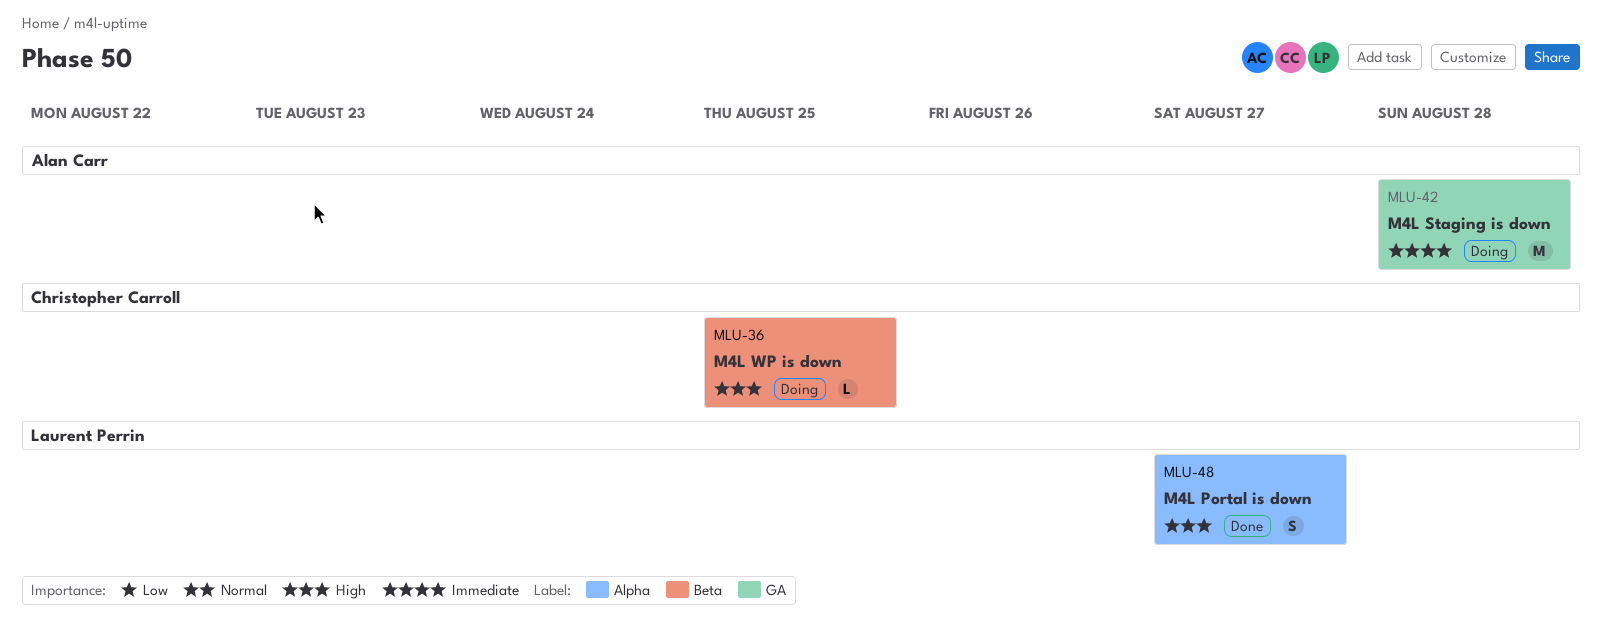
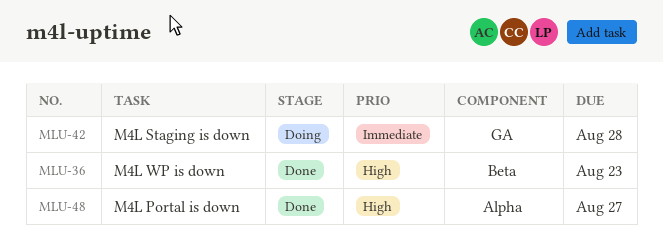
MLU-36, status: Doing -> Done
MLU-36, due: Aug 25 -> Aug 23

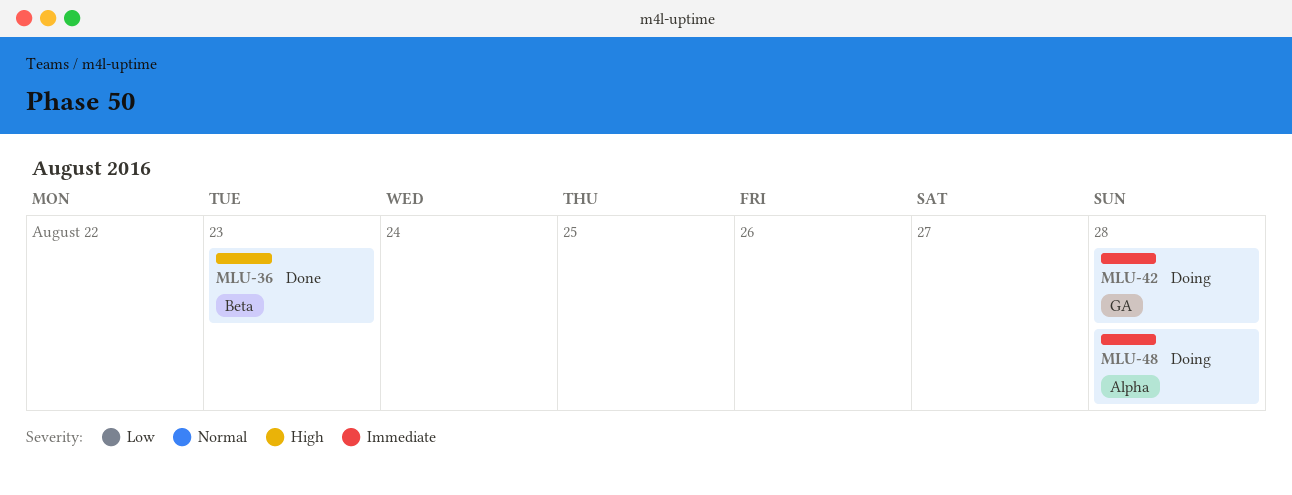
MLU-48, status: Done -> Doing
MLU-48, priority: High -> Immediate
MLU-48, due: Aug 27 -> Aug 28

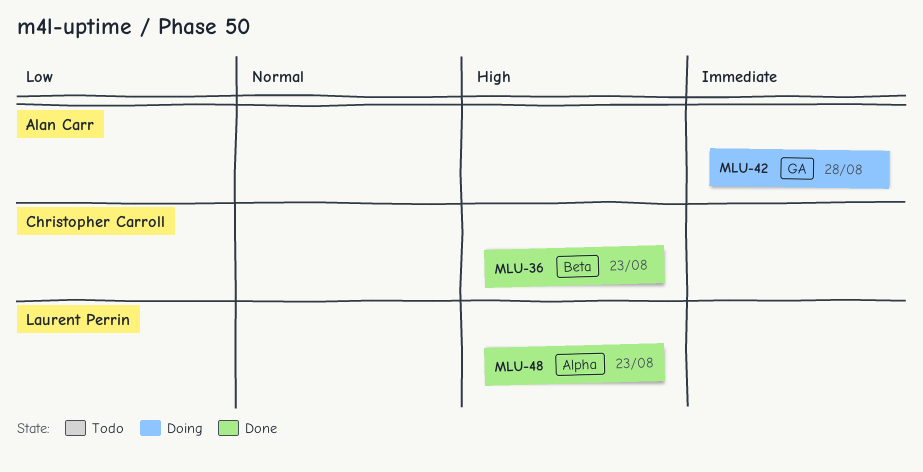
MLU-48, status: Doing -> Done
MLU-48, priority: Immediate -> High
MLU-48, due: Aug 28 -> Aug 23

